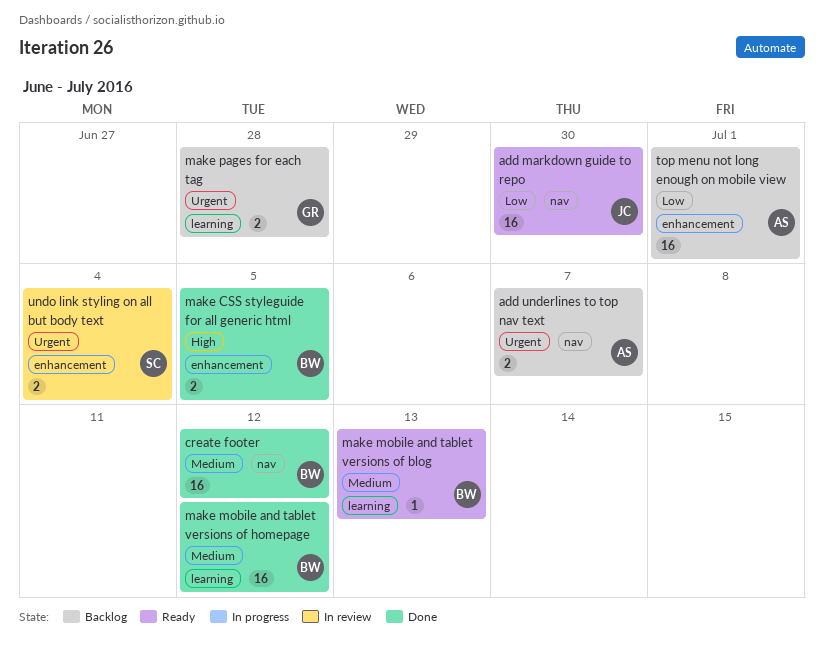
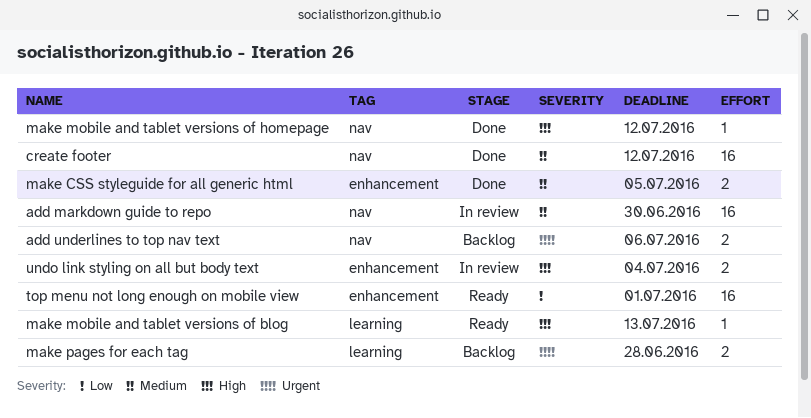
add markdown guide to repo, status: Ready -> In review
add markdown guide to repo, priority: Low -> Medium
add underlines to top nav text, due: Jul 7 -> Jul 6
make CSS styleguide for all generic html, priority: High -> Medium
make mobile and tablet versions of blog, priority: Medium -> High
make mobile and tablet versions of homepage, priority: Medium -> High
make mobile and tablet versions of homepage, label: learning -> nav
make mobile and tablet versions of homepage, estimate: 16 -> 1
top menu not long enough on mobile view, status: Backlog -> Ready
undo link styling on all but body text, priority: Urgent -> High

